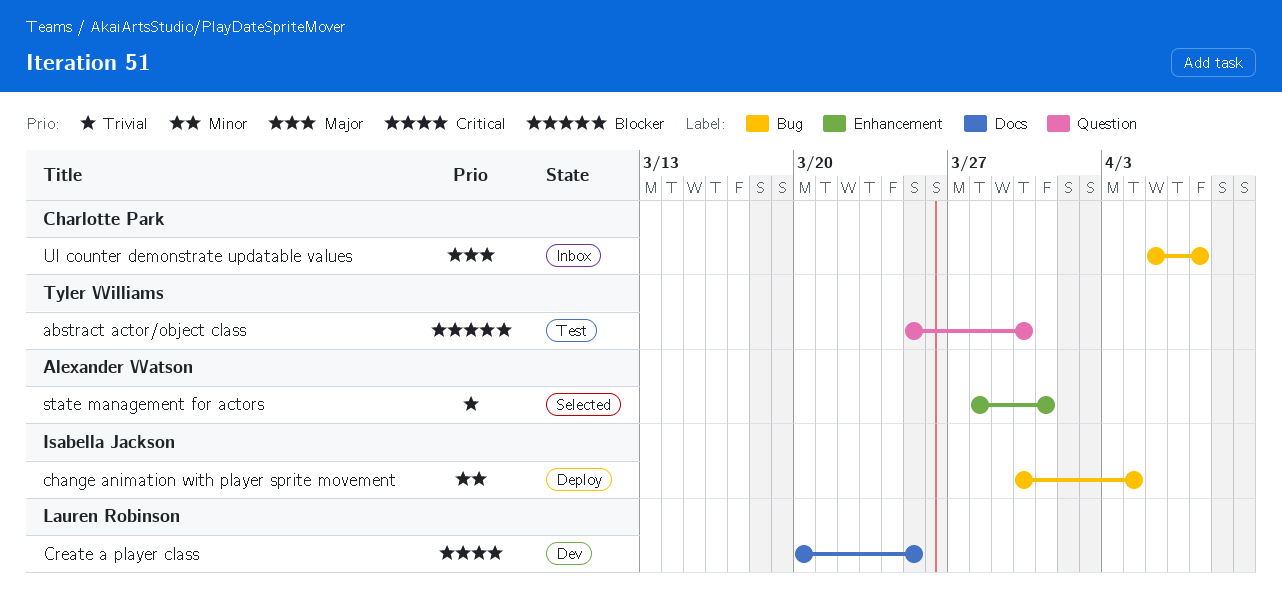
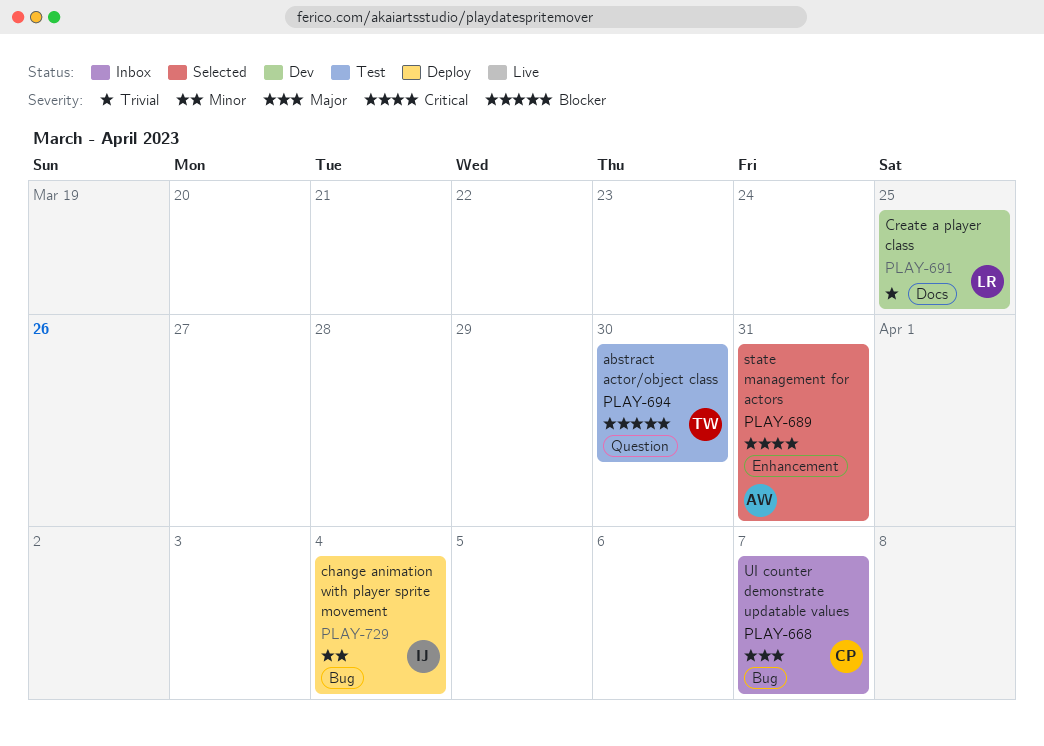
Create a player class, priority: Critical -> Trivial
state management for actors, priority: Trivial -> Critical

